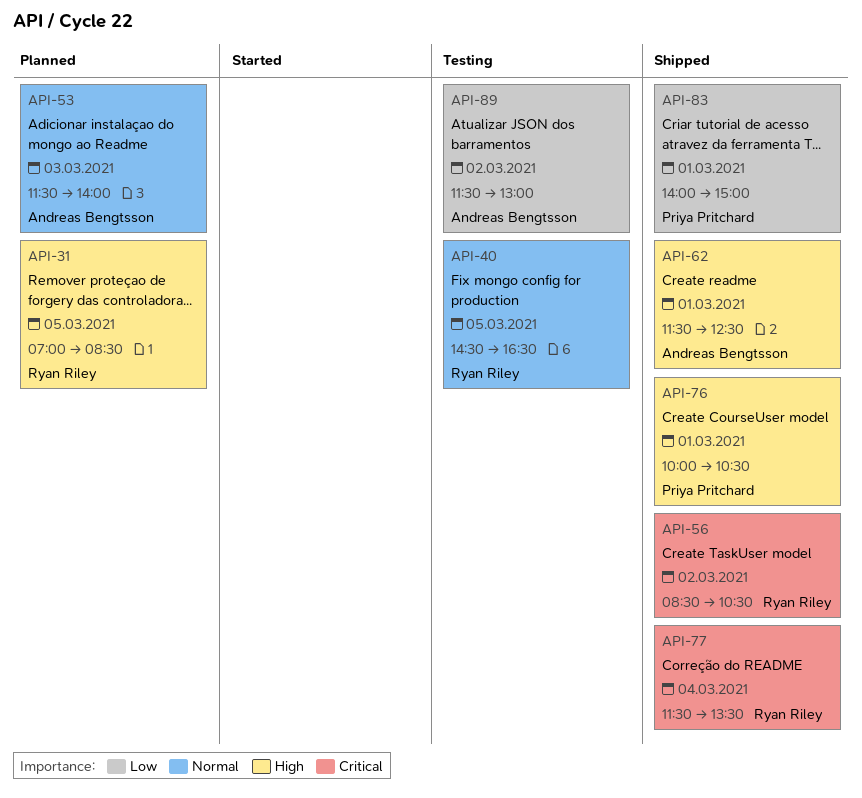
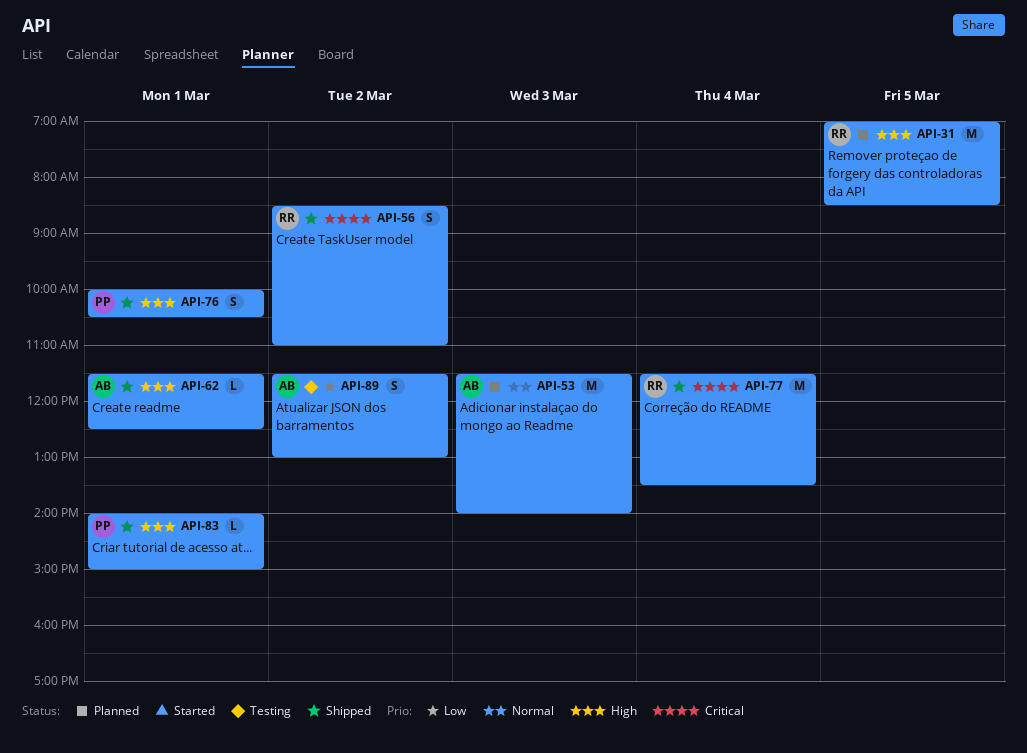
API-40: present -> none
API-56, ends: 10:30 -> 11:00
API-83, priority: Low -> High

